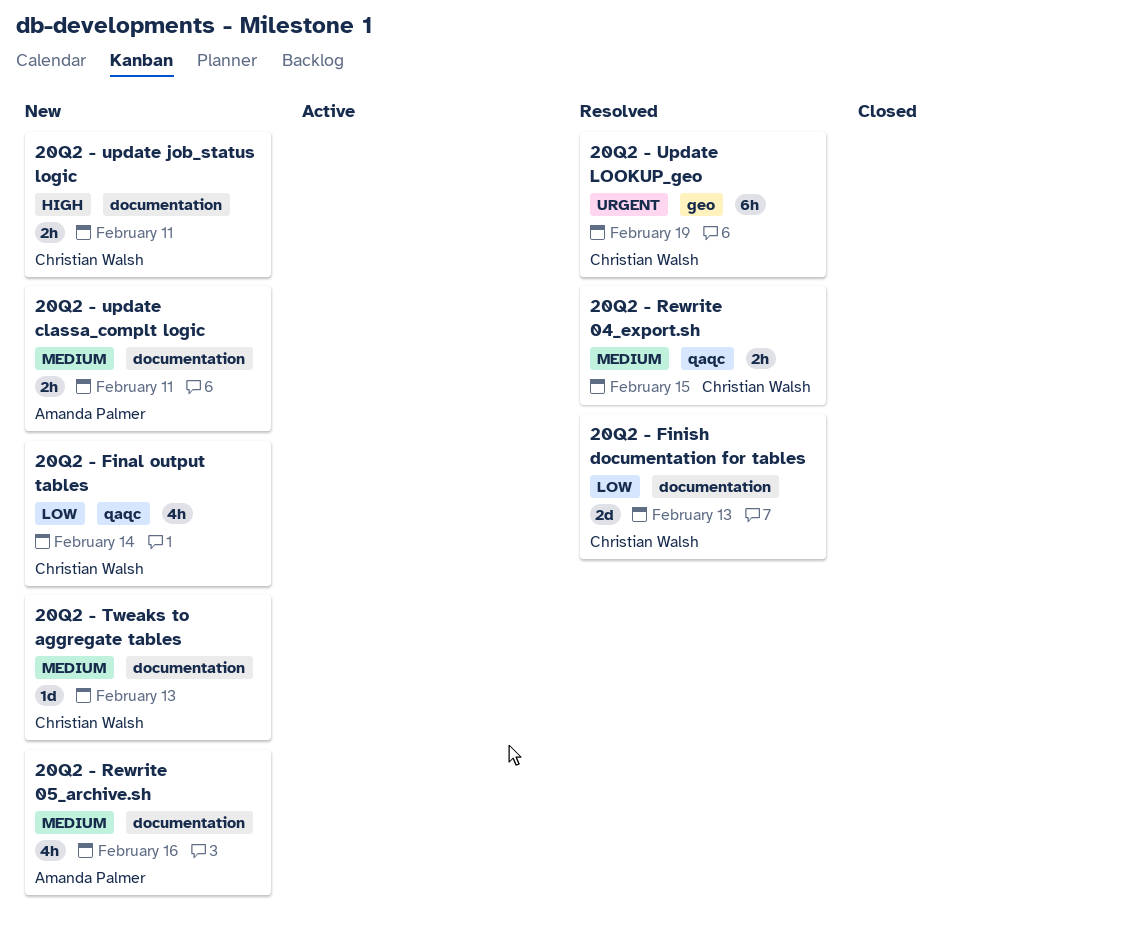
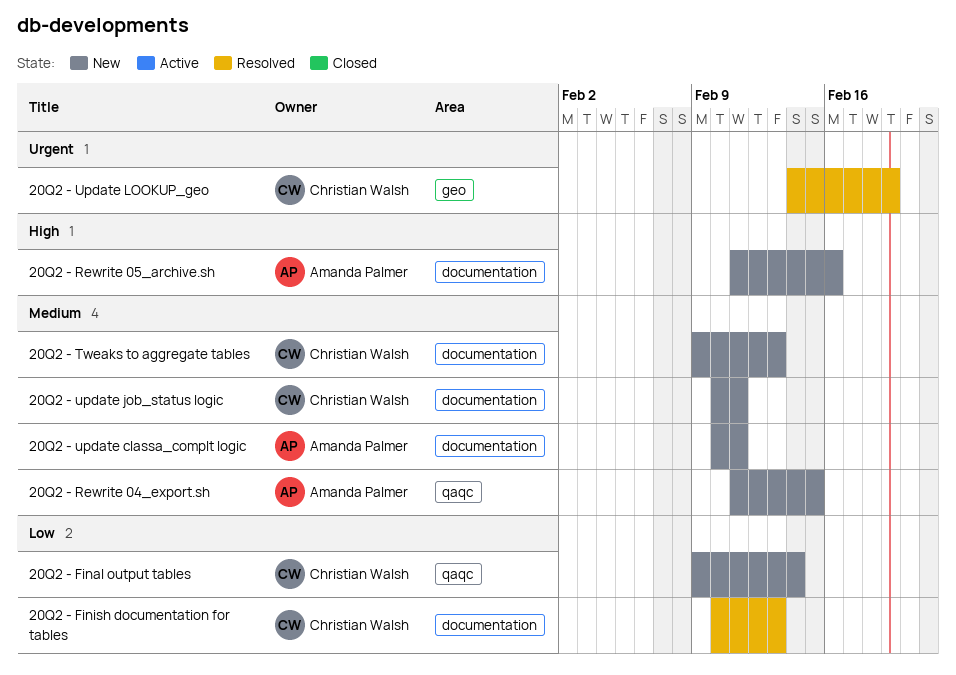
20Q2 - Rewrite 04_export.sh, status: Resolved -> New
20Q2 - Rewrite 04_export.sh, owner: Christian Walsh -> Amanda Palmer
20Q2 - Rewrite 05_archive.sh, priority: Medium -> High
20Q2 - update job_status logic, priority: High -> Medium

